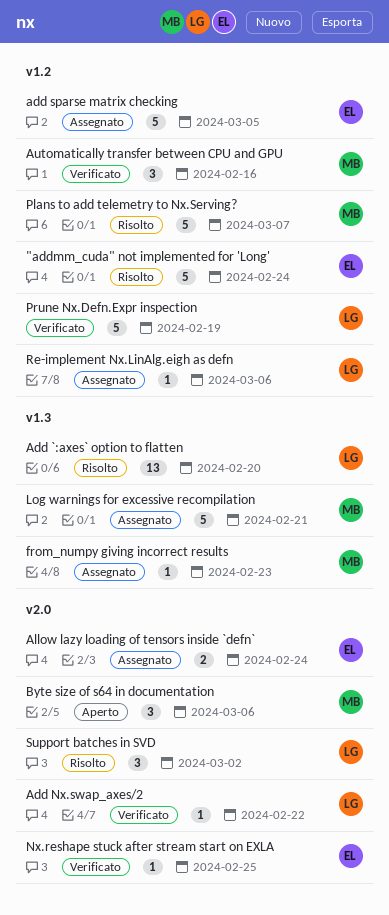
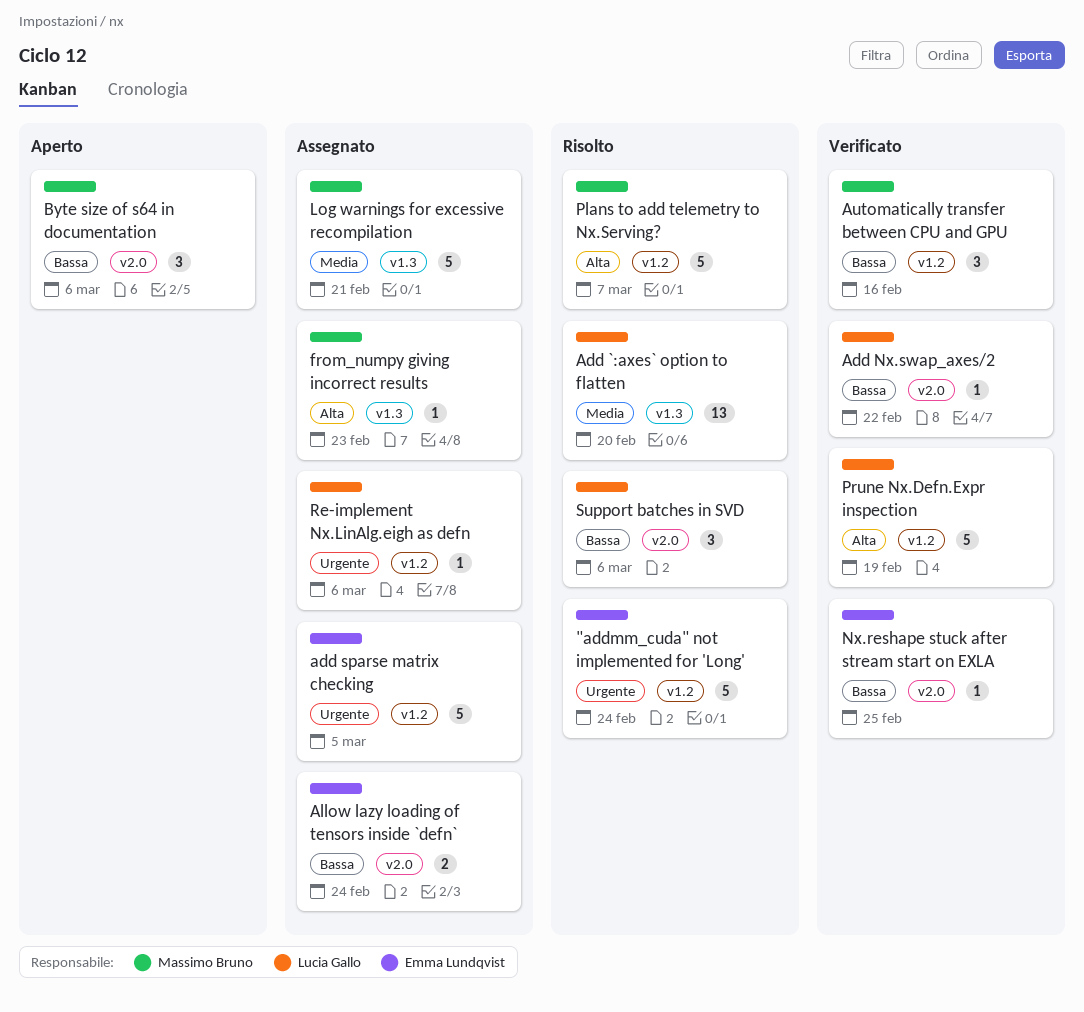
Support batches in SVD, due: Mar 2 -> Mar 6

